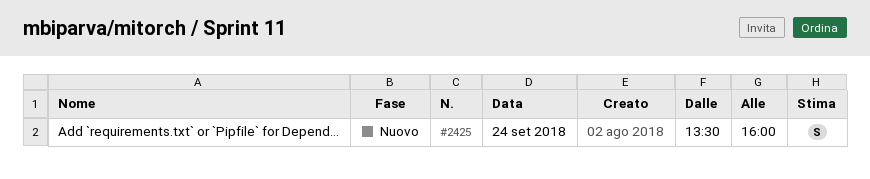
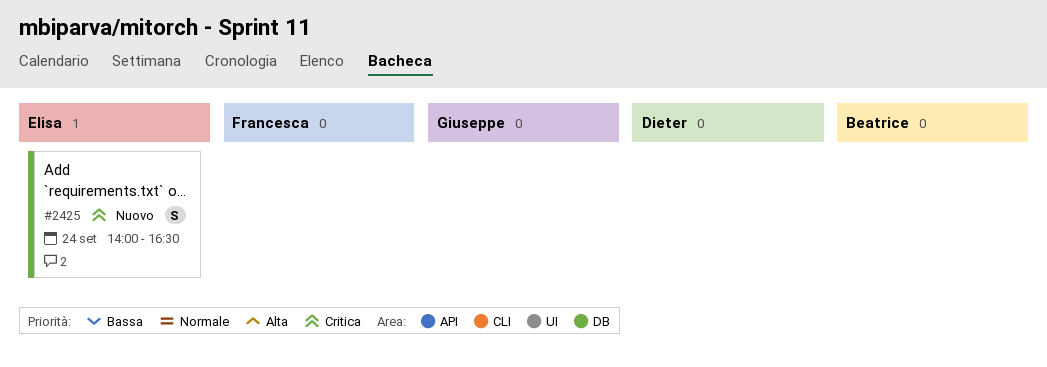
#2425, begins: 13:30 -> 14:00
#2425, ends: 16:00 -> 16:30

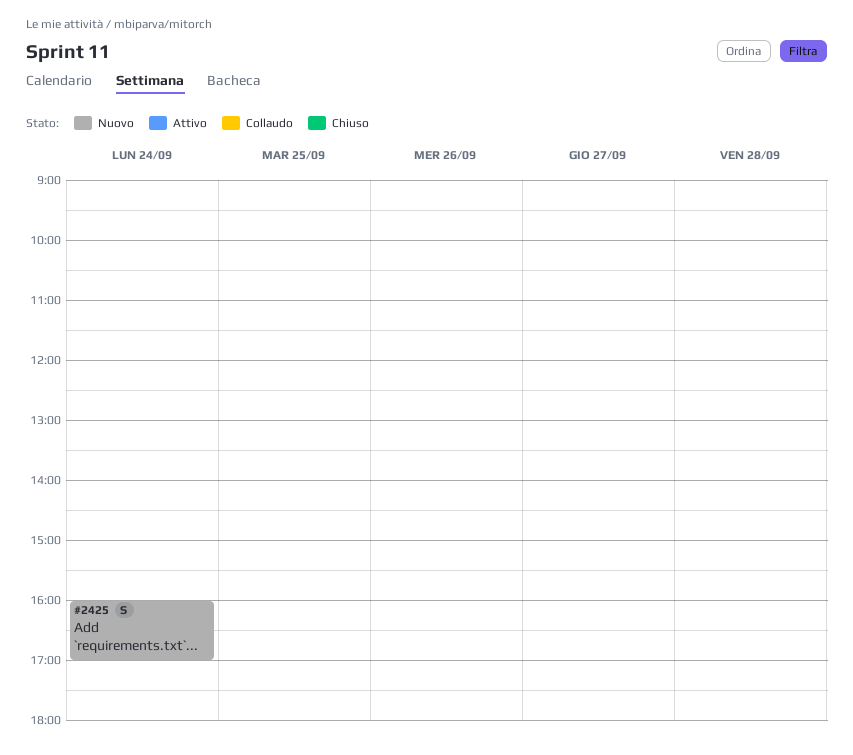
#2425, begins: 14:00 -> 16:00
#2425, ends: 16:30 -> 17:00

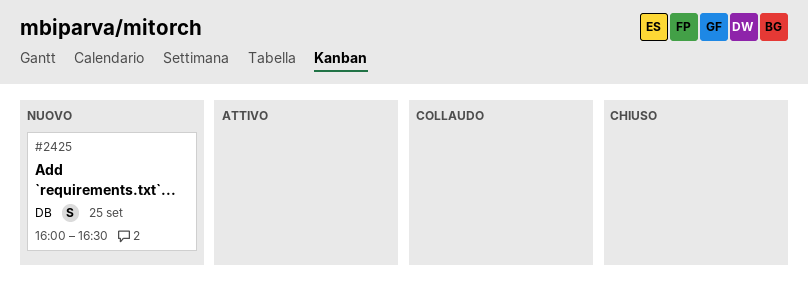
#2425, day: Sep 24 -> Sep 25
#2425, ends: 17:00 -> 16:30

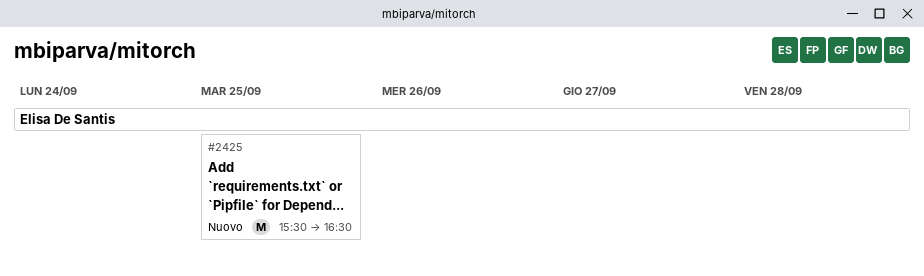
#2425, estimate: S -> M
#2425, begins: 16:00 -> 15:30

